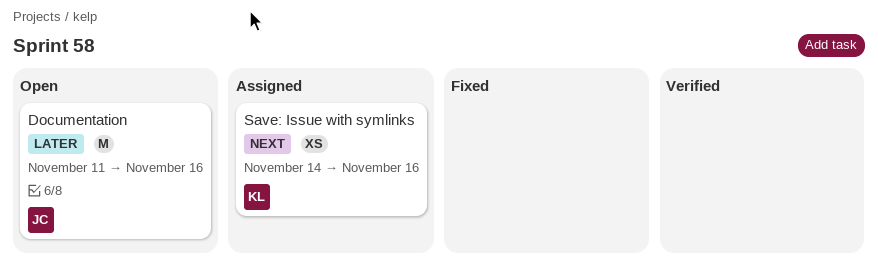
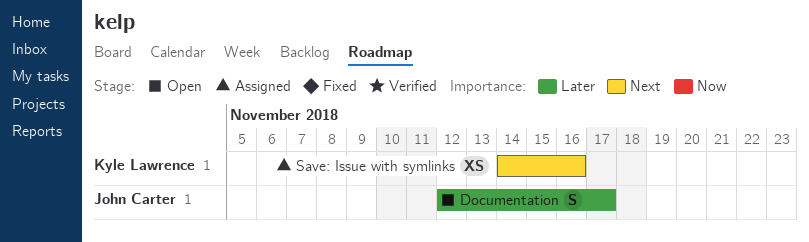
Documentation, estimate: M -> S
Documentation, start: Nov 11 -> Nov 12
Documentation, due: Nov 16 -> Nov 17

